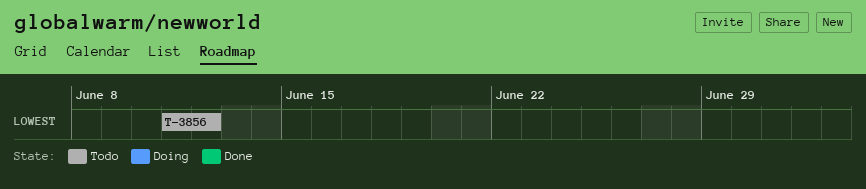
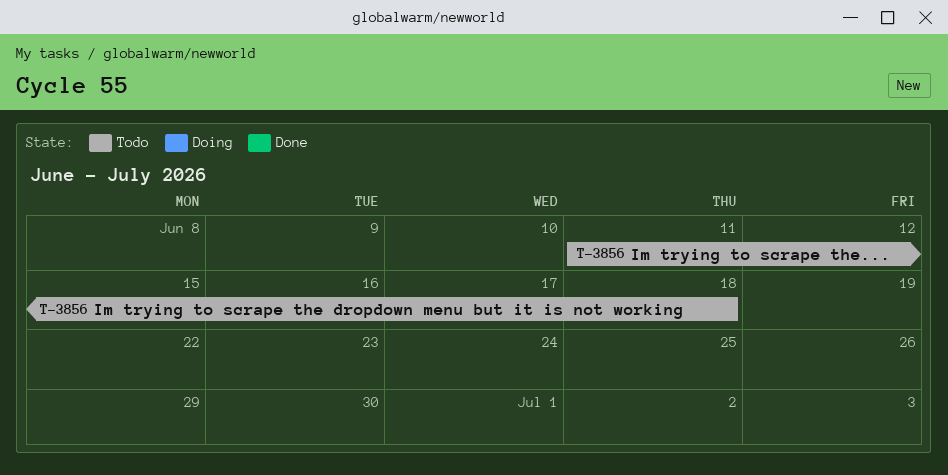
T-3856, due: Jun 12 -> Jun 18

